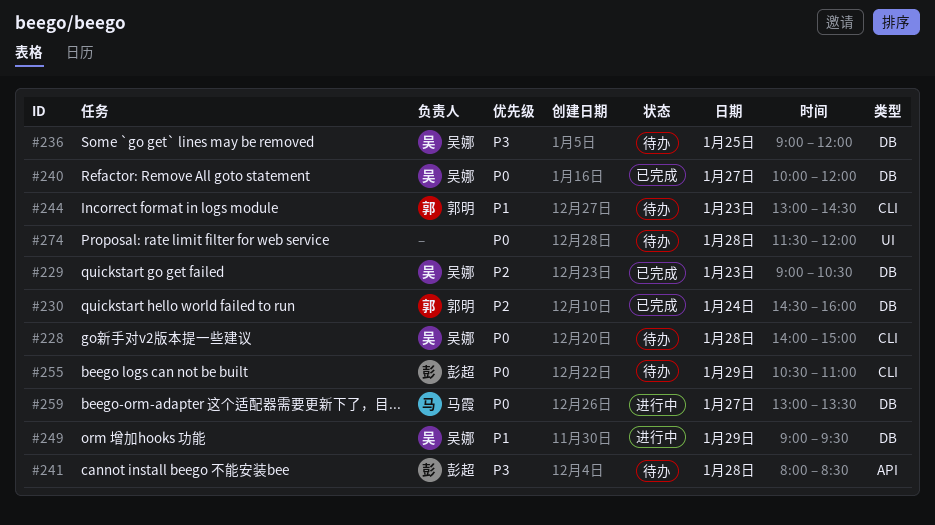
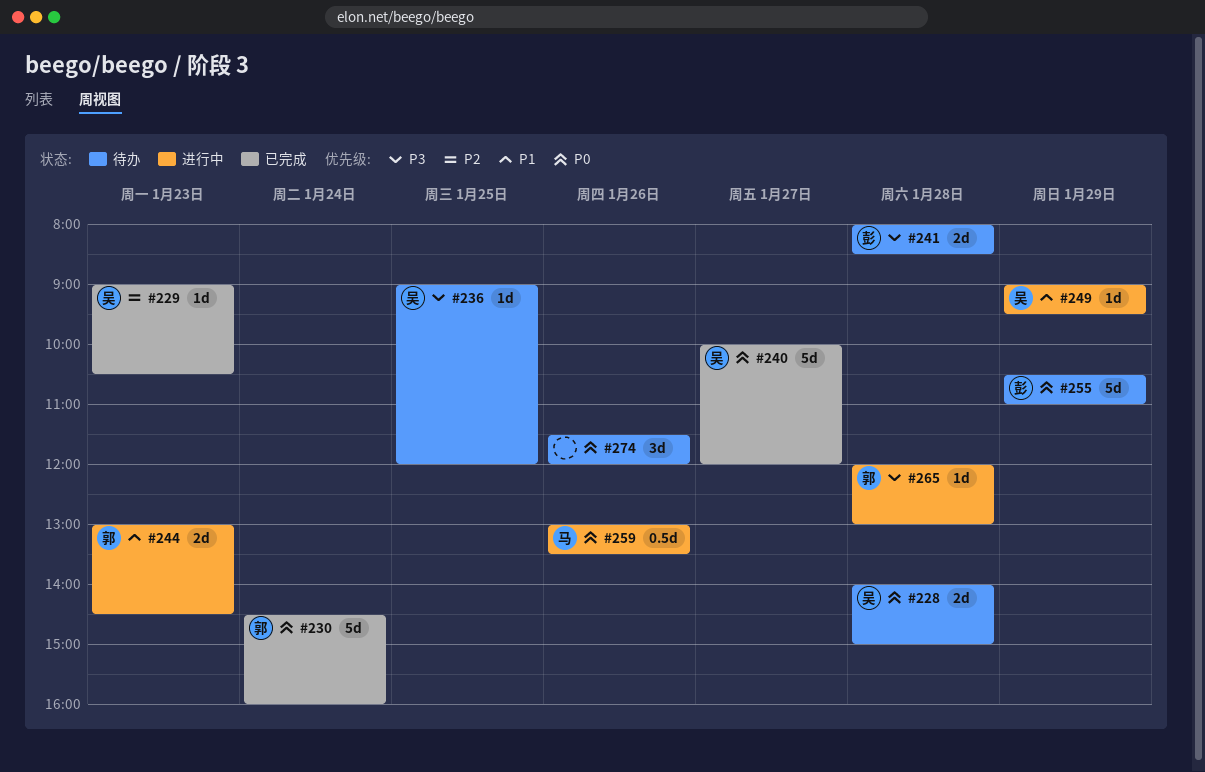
#230, priority: P2 -> P0
#244, status: 待办 -> 进行中
#259, day: Jan 27 -> Jan 26
#265: none -> present
#274, day: Jan 28 -> Jan 26

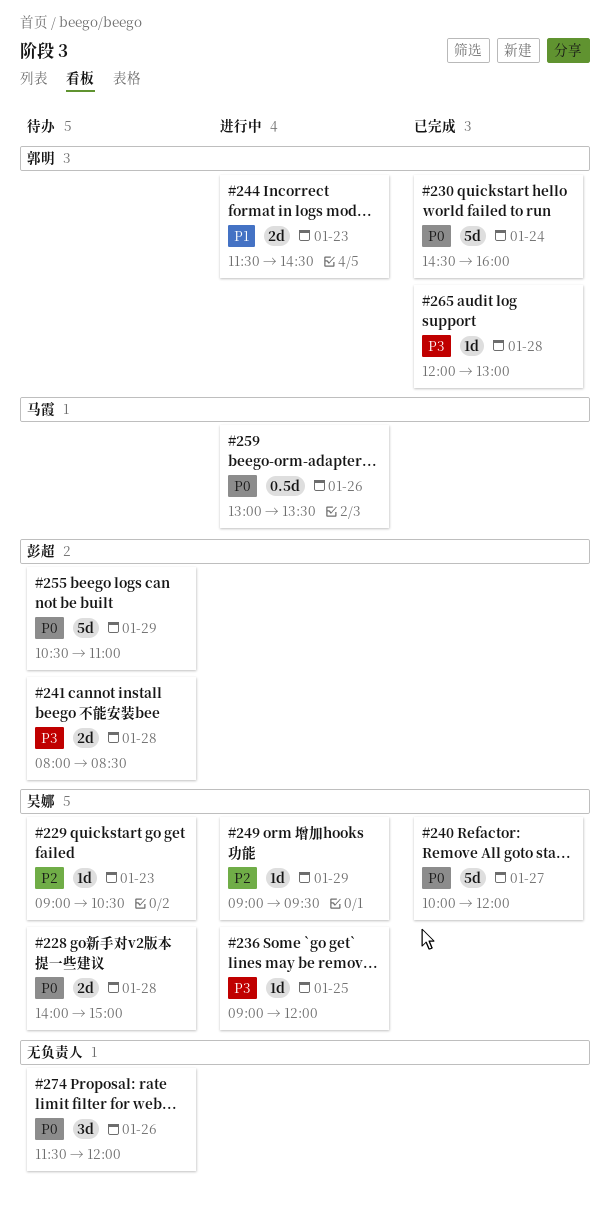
#229, status: 已完成 -> 待办
#236, status: 待办 -> 进行中
#244, begins: 13:00 -> 11:30
#249, priority: P1 -> P2
#265, status: 进行中 -> 已完成

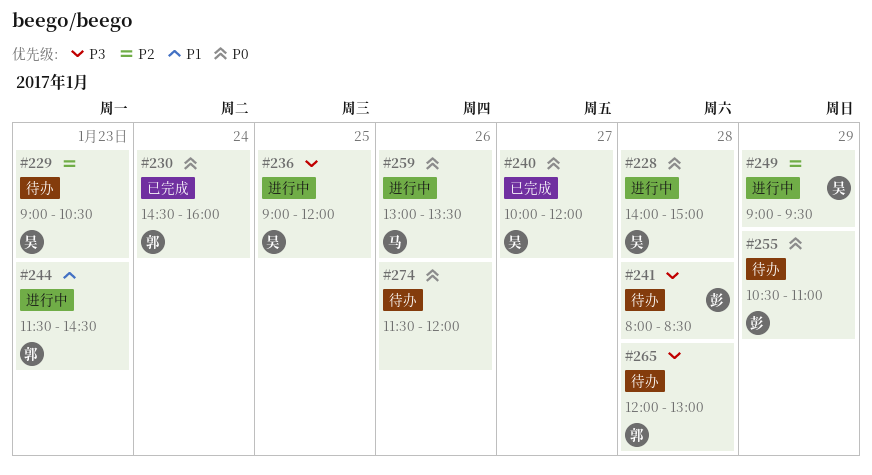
#228, status: 待办 -> 进行中
#265, status: 已完成 -> 待办

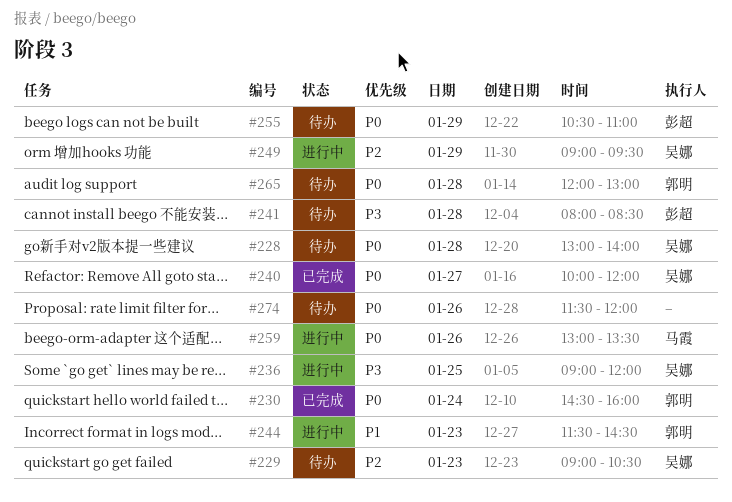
#228, status: 进行中 -> 待办
#228, begins: 14:00 -> 13:00
#228, ends: 15:00 -> 14:00
#265, priority: P3 -> P0

